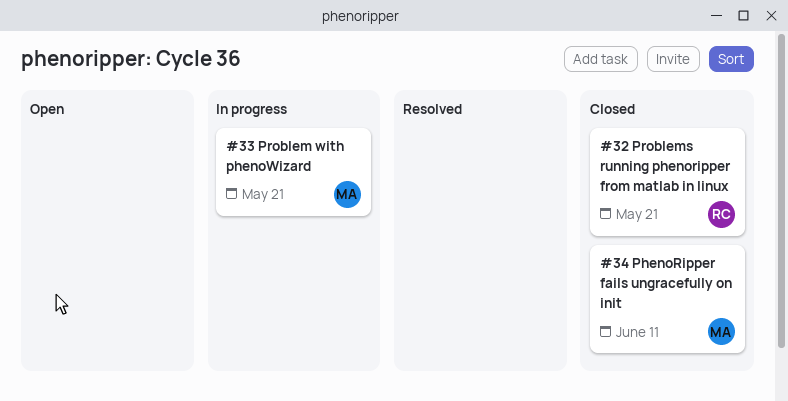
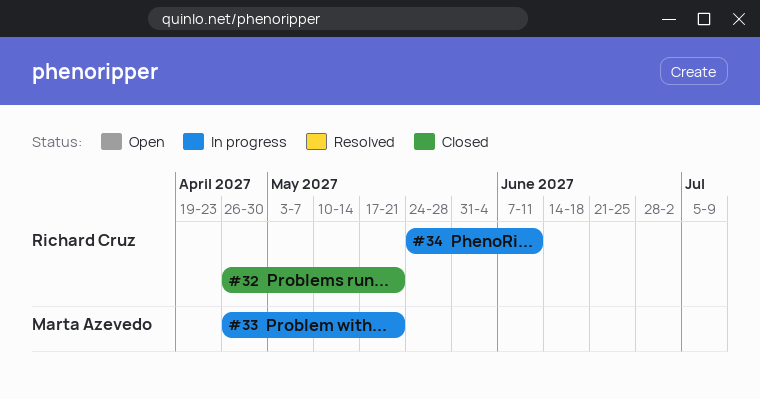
#34, status: Closed -> In progress
#34, owner: Marta Azevedo -> Richard Cruz

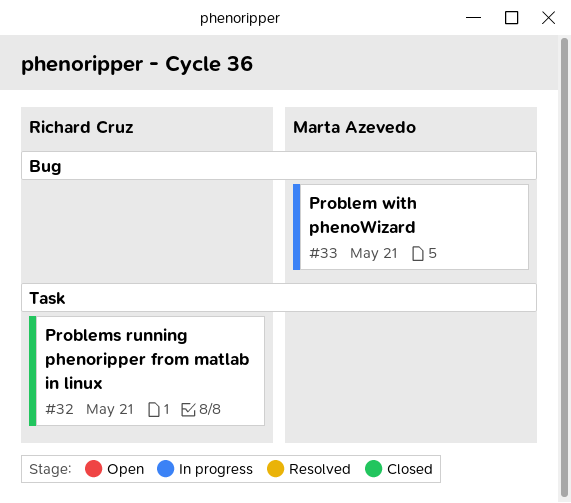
#34: present -> none

